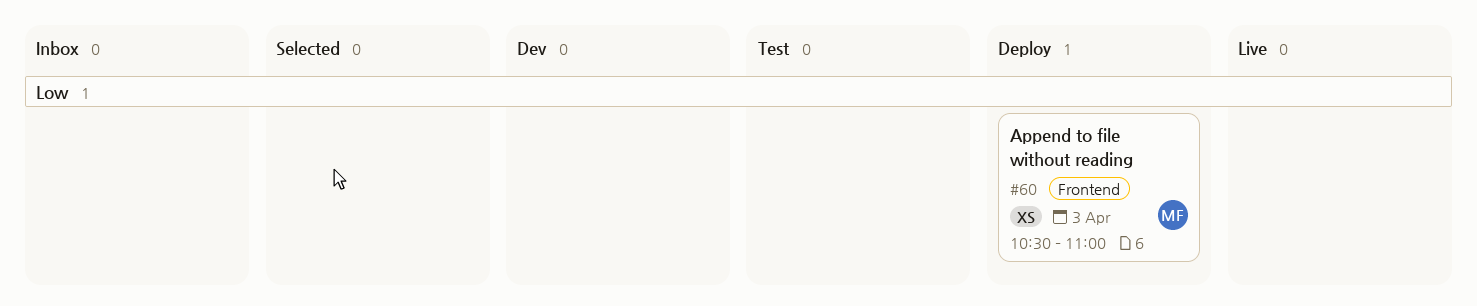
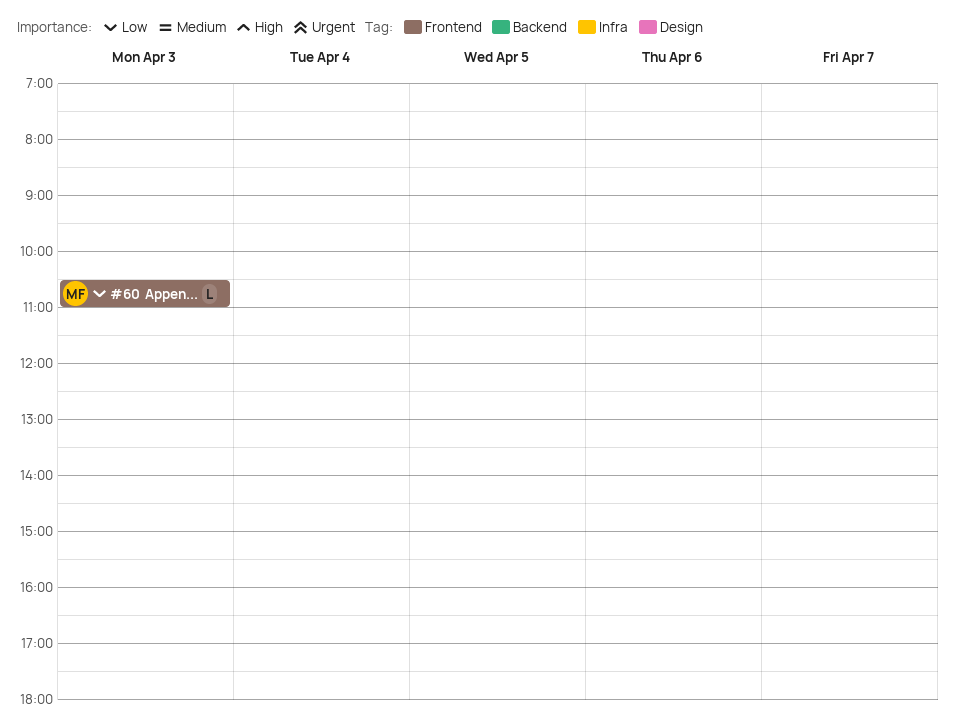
#60, estimate: XS -> L

